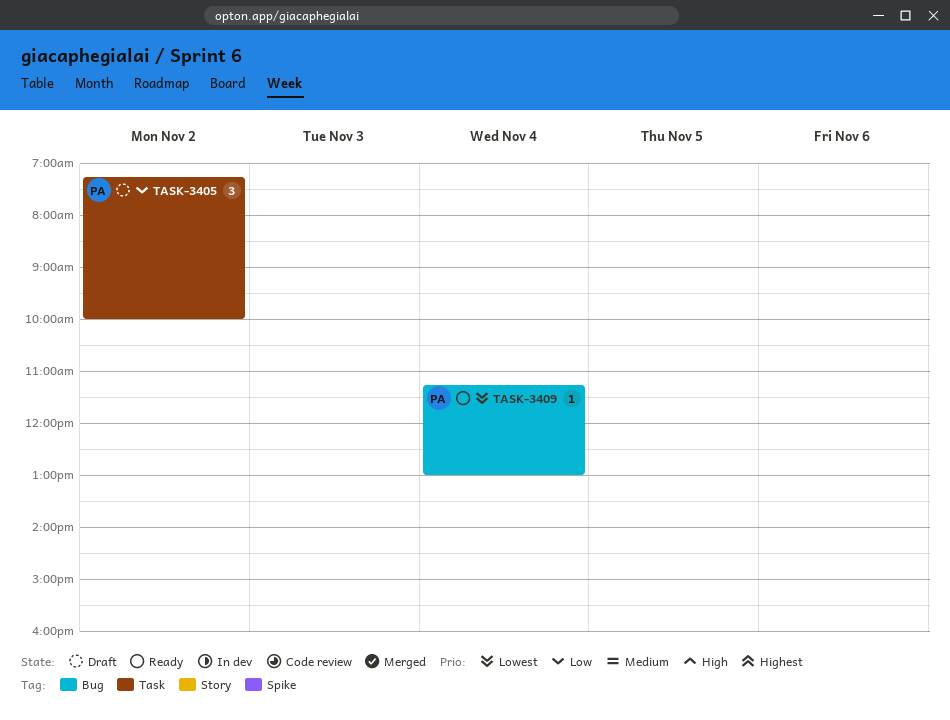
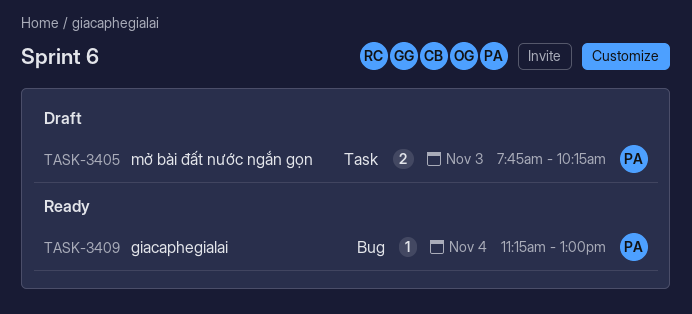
TASK-3405, estimate: 3 -> 2
TASK-3405, day: Nov 2 -> Nov 3
TASK-3405, begins: 07:15 -> 07:45
TASK-3405, ends: 10:00 -> 10:15

